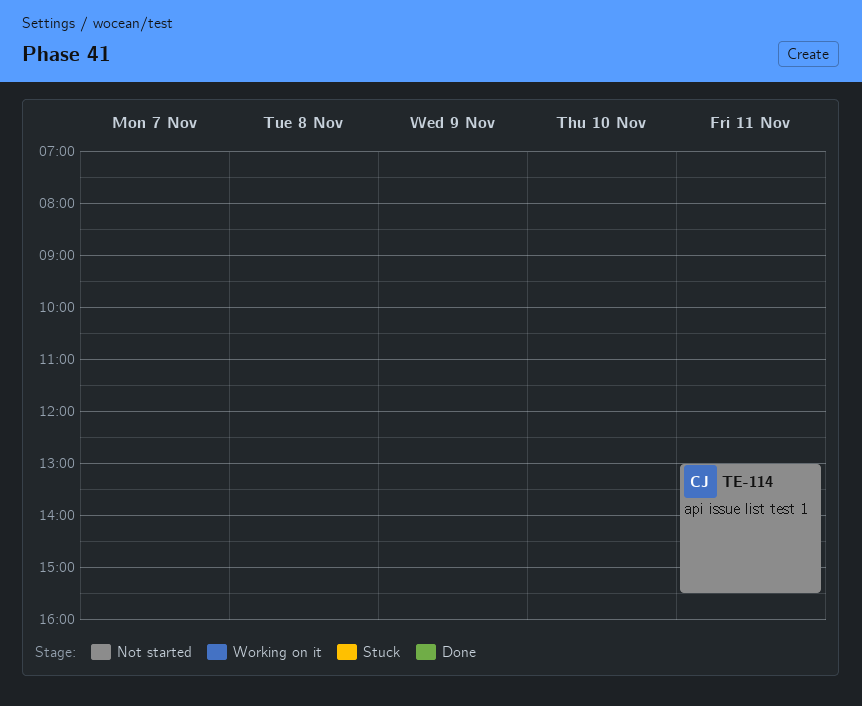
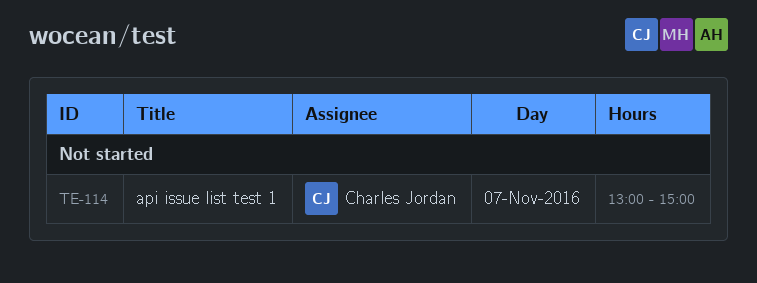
TE-114, day: Nov 11 -> Nov 7
TE-114, ends: 15:30 -> 15:00

